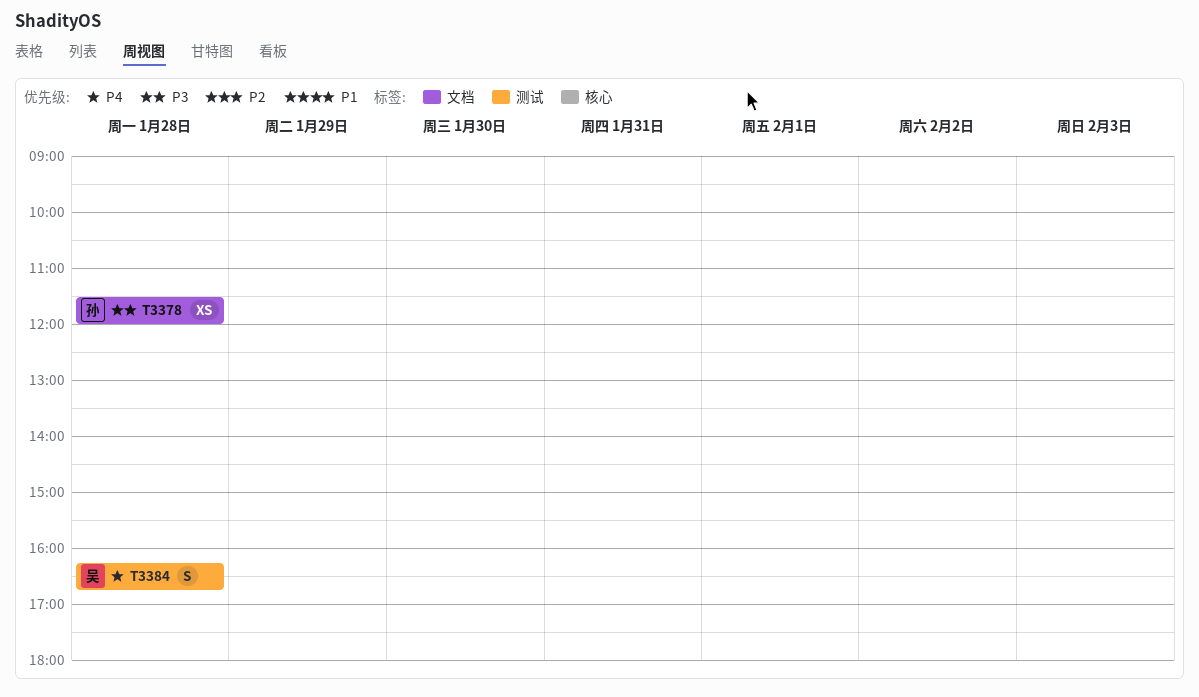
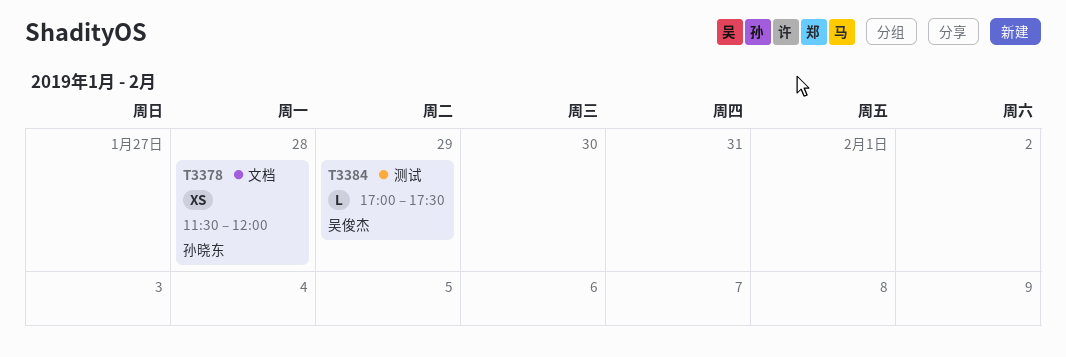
T3384, estimate: S -> L
T3384, day: Jan 28 -> Jan 29
T3384, begins: 16:15 -> 17:00
T3384, ends: 16:45 -> 17:30

